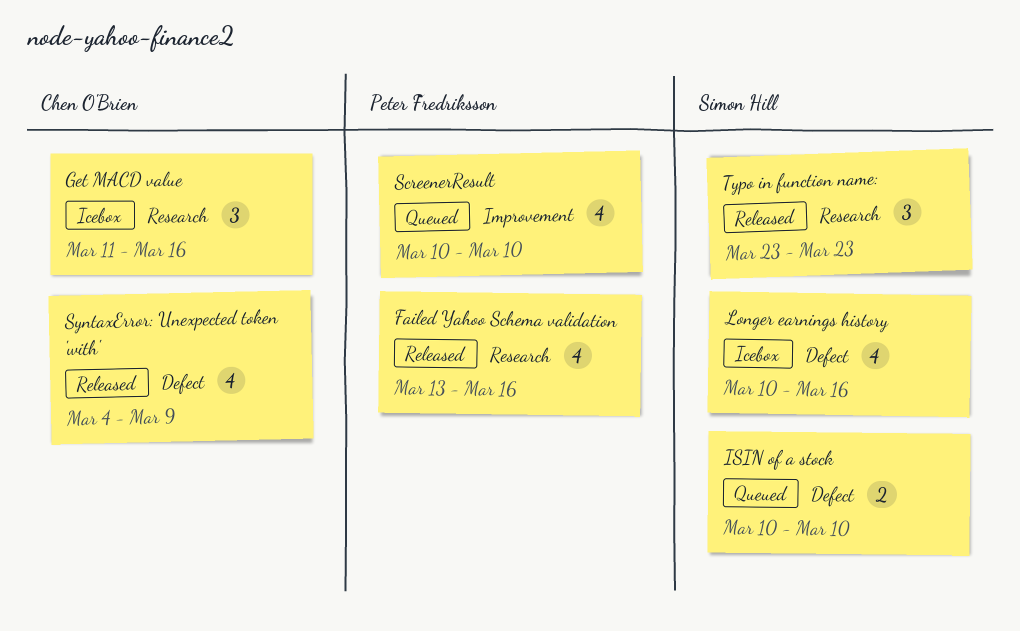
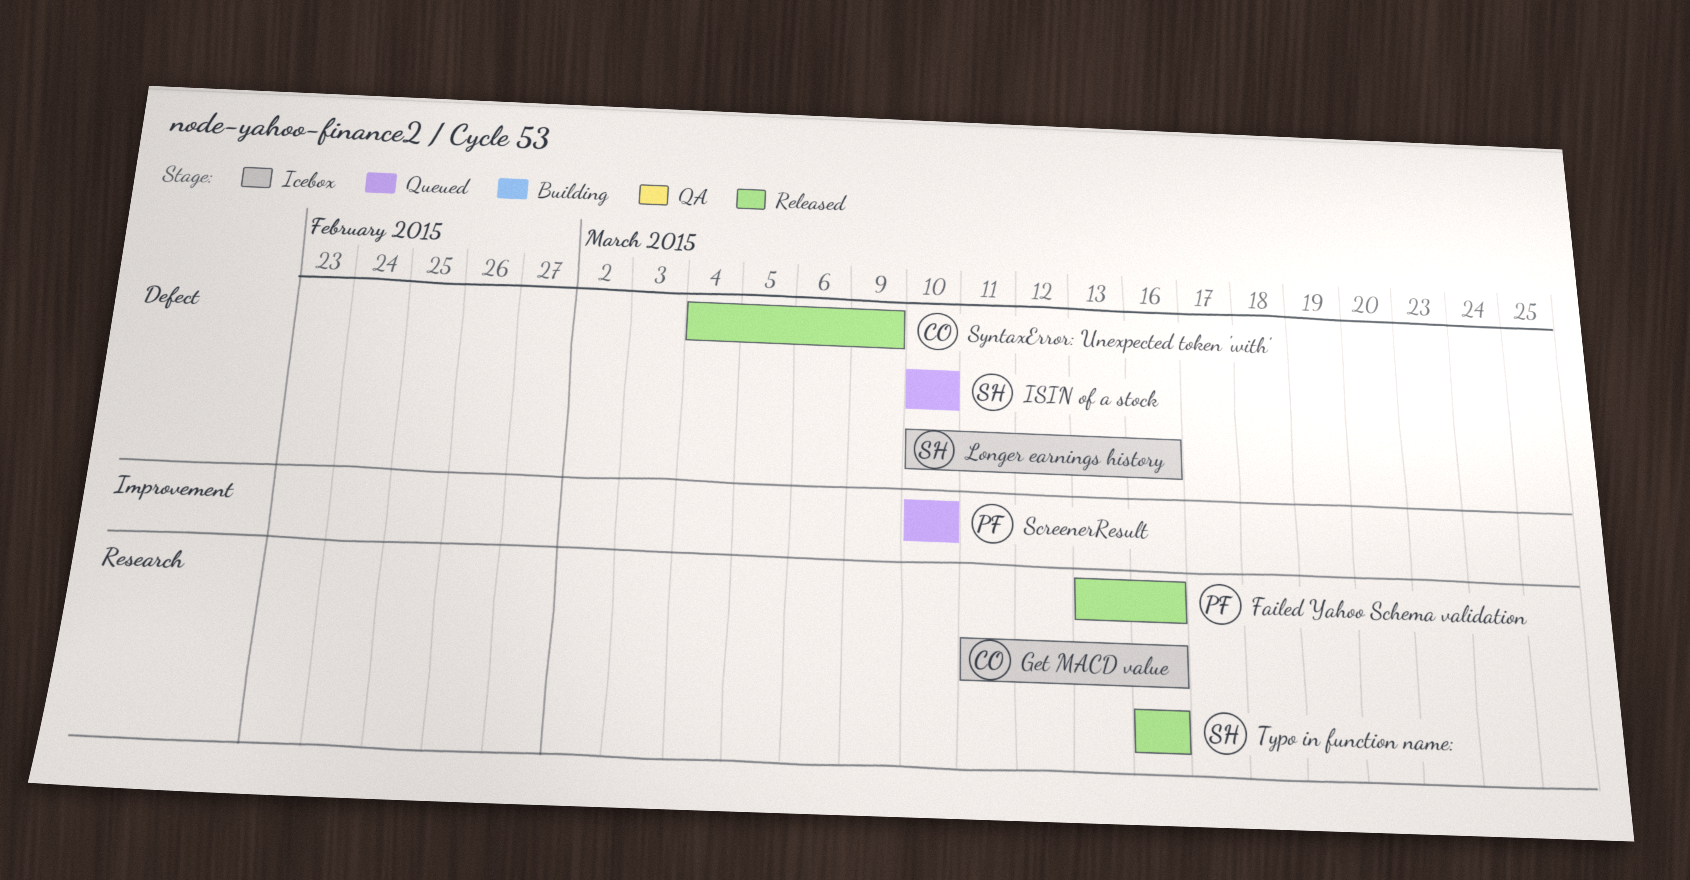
Typo in function name:, start: Mar 23 -> Mar 16
Typo in function name:, due: Mar 23 -> Mar 16

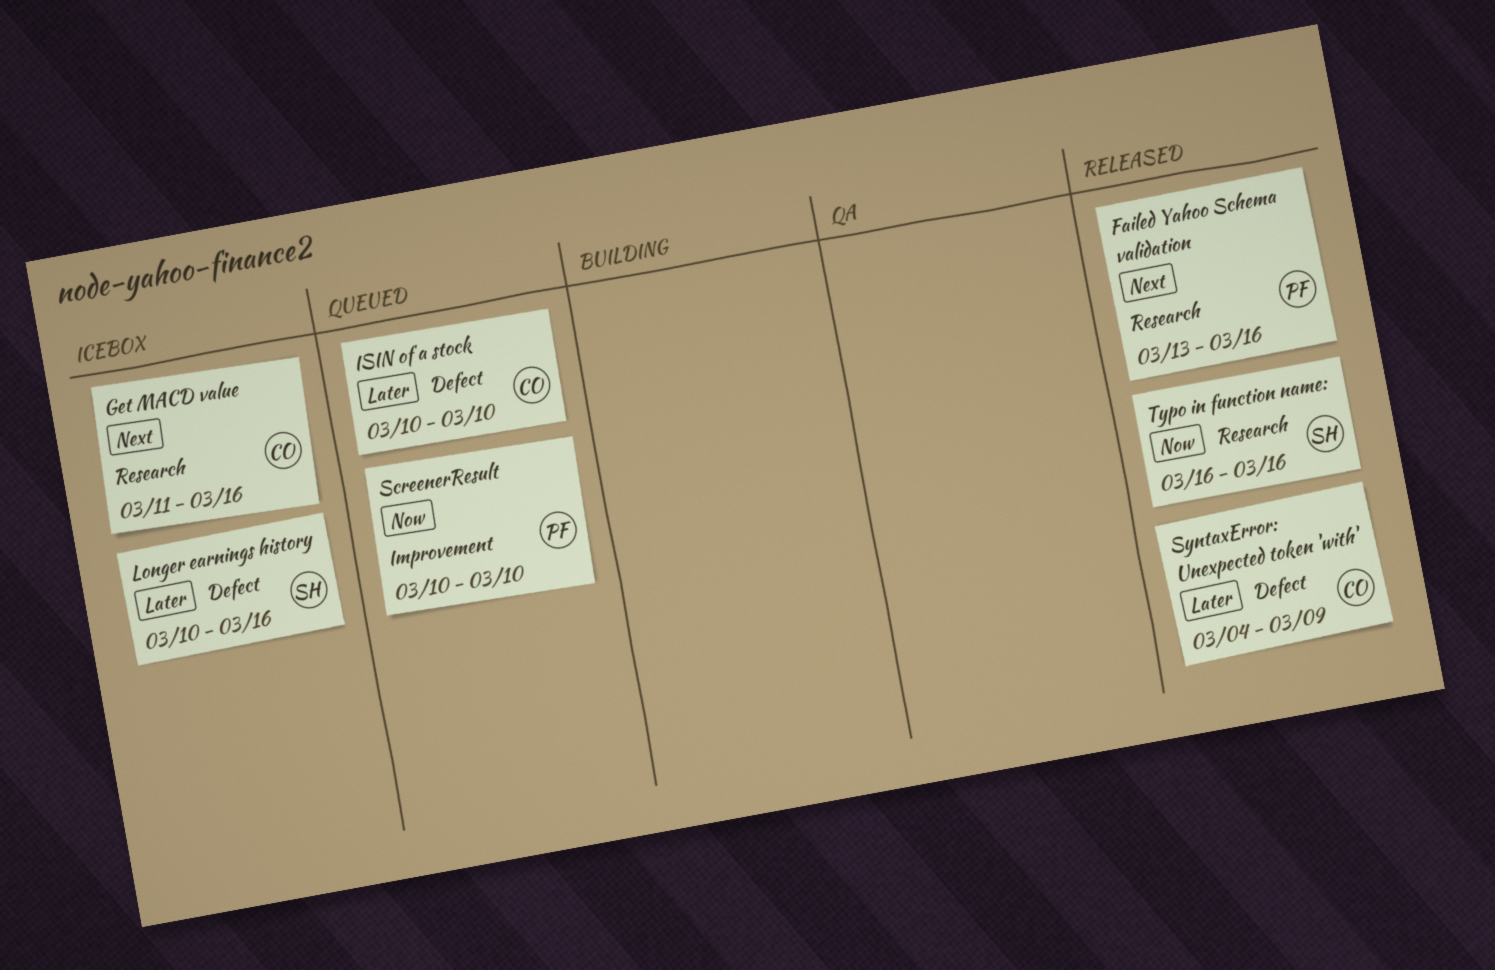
ISIN of a stock, owner: SH -> CO

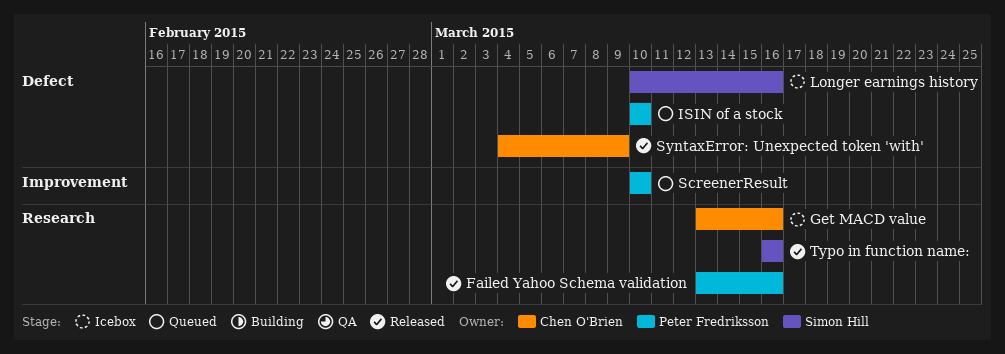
Get MACD value, start: Mar 11 -> Mar 13
ISIN of a stock, owner: Chen O'Brien -> Peter Fredriksson

